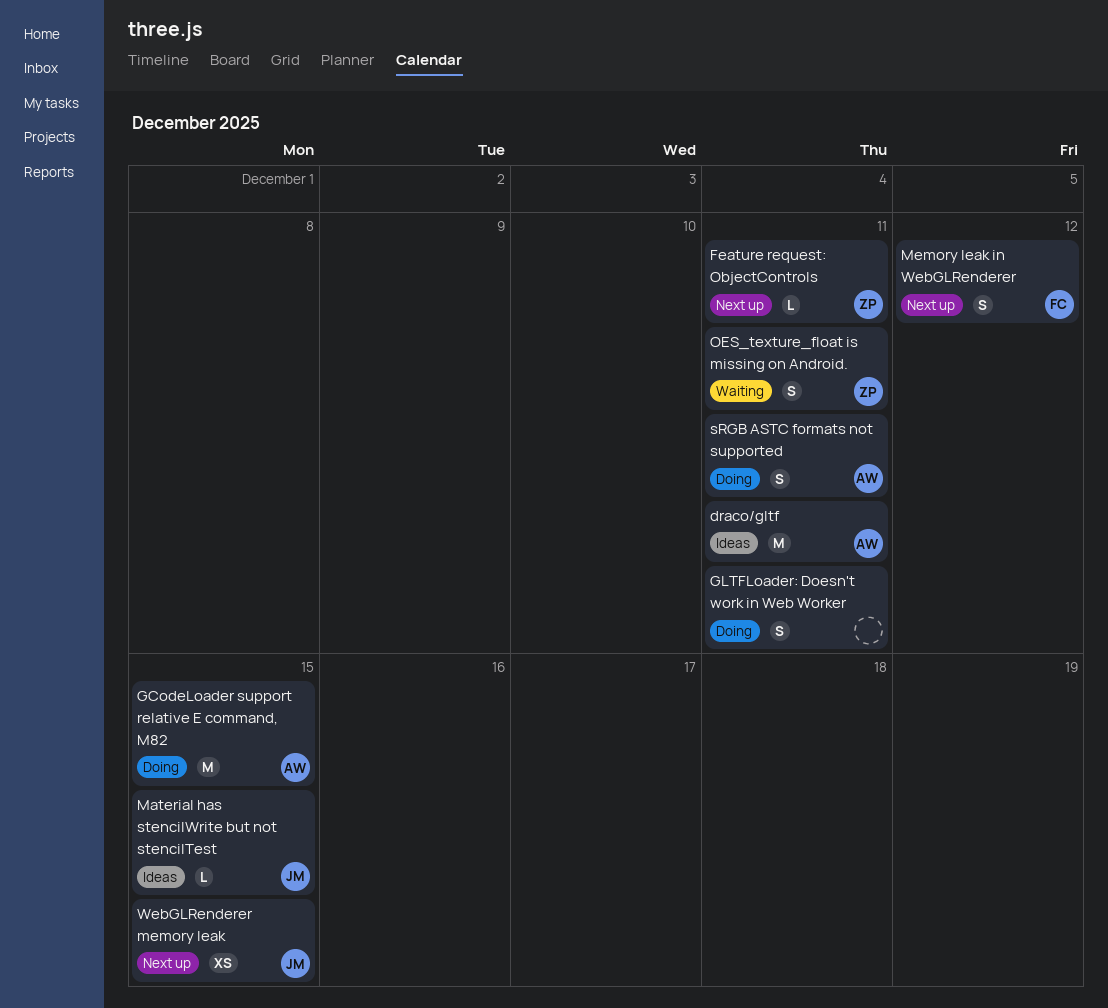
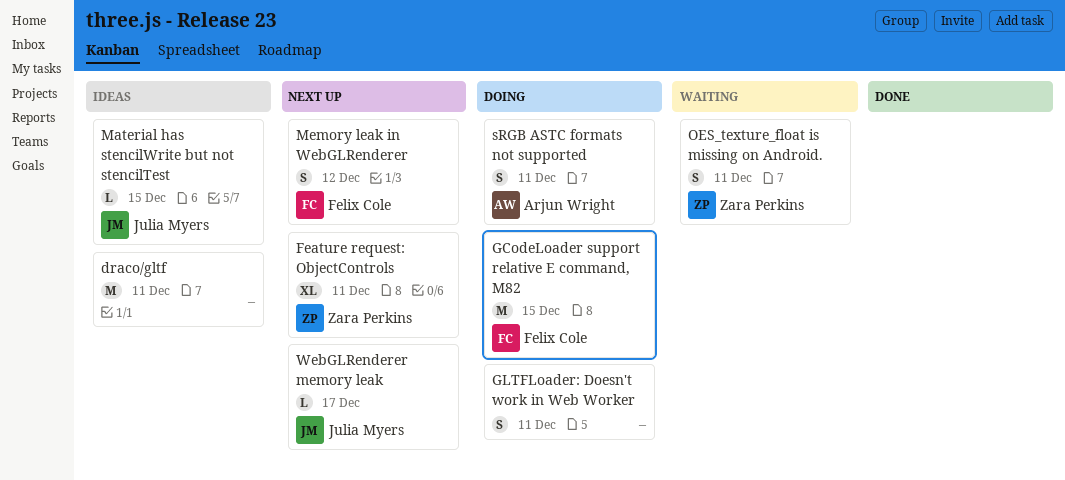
draco/gltf, owner: Arjun Wright -> none
Feature request: ObjectControls, estimate: L -> XL
GCodeLoader support relative E command, M82, owner: Arjun Wright -> Felix Cole
WebGLRenderer memory leak, estimate: XS -> L
WebGLRenderer memory leak, due: Dec 15 -> Dec 17

